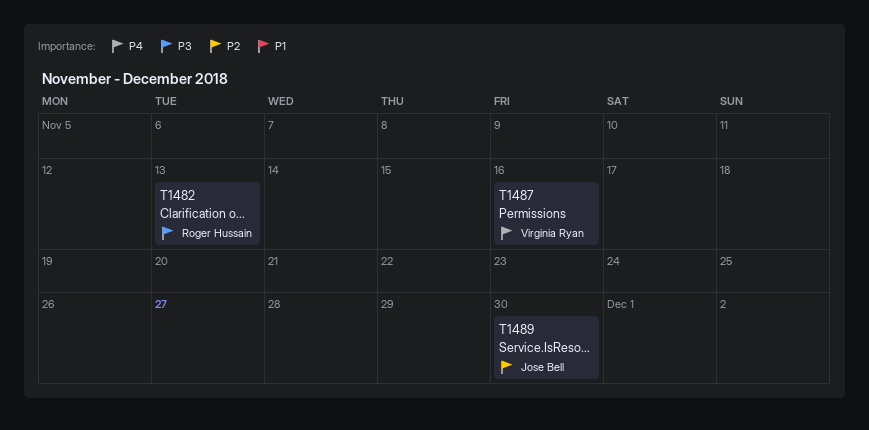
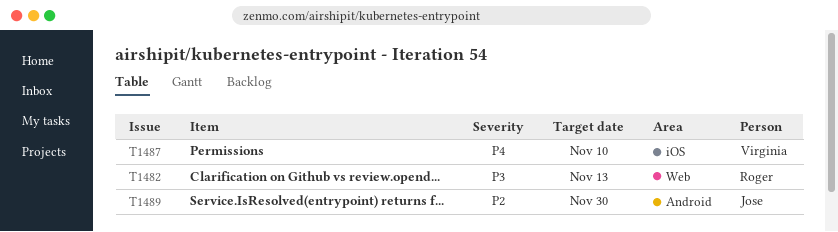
T1487, due: Nov 16 -> Nov 10

